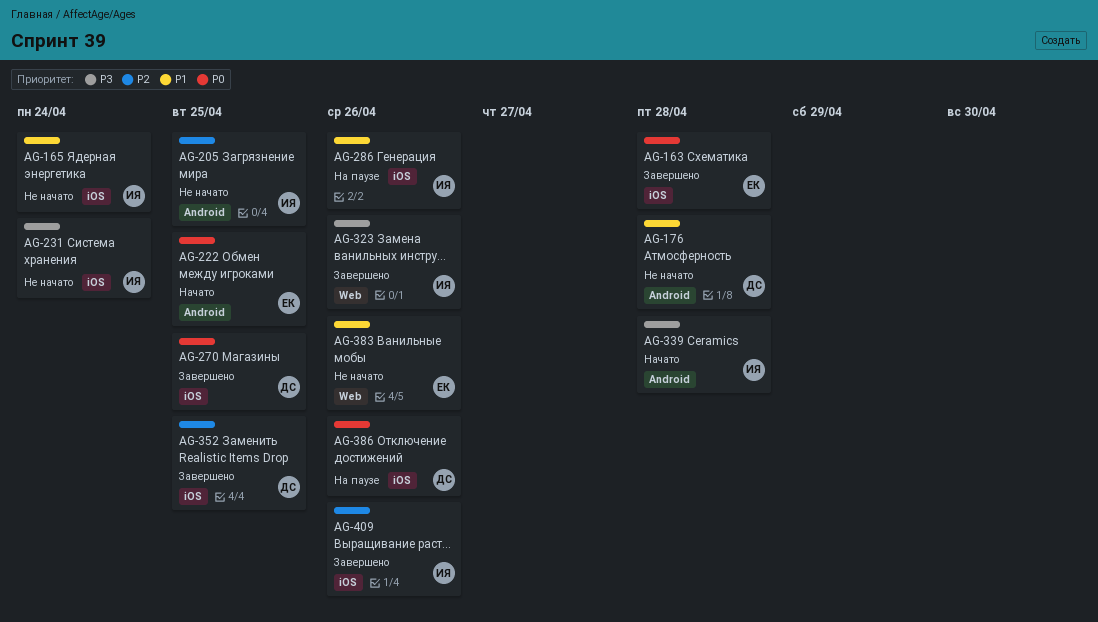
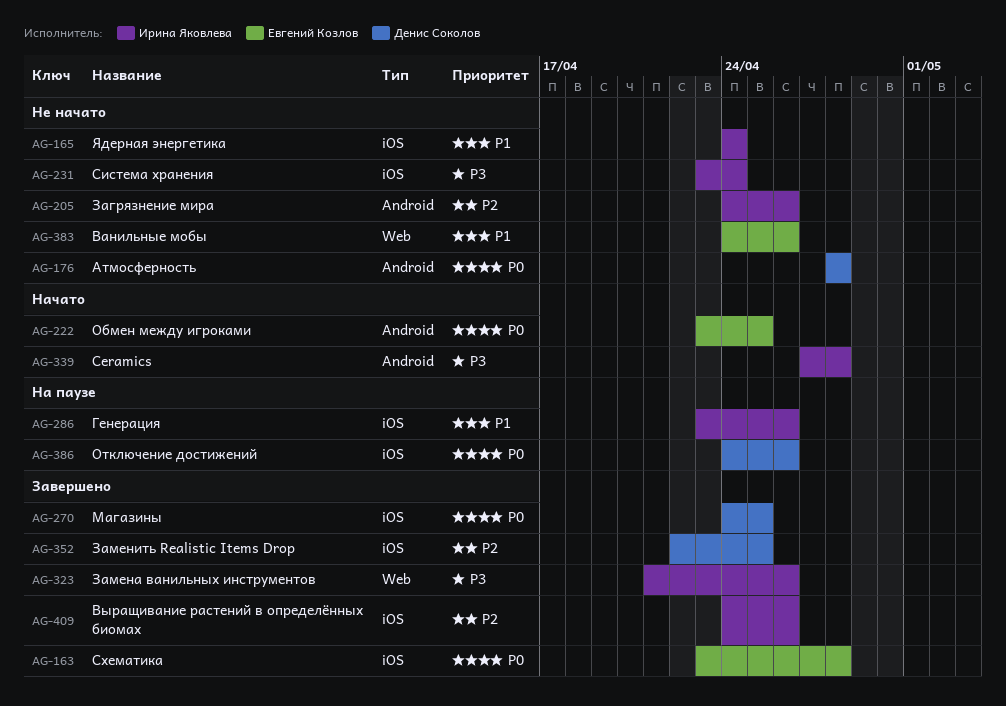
AG-176, priority: P1 -> P0
AG-205, due: Apr 25 -> Apr 26

